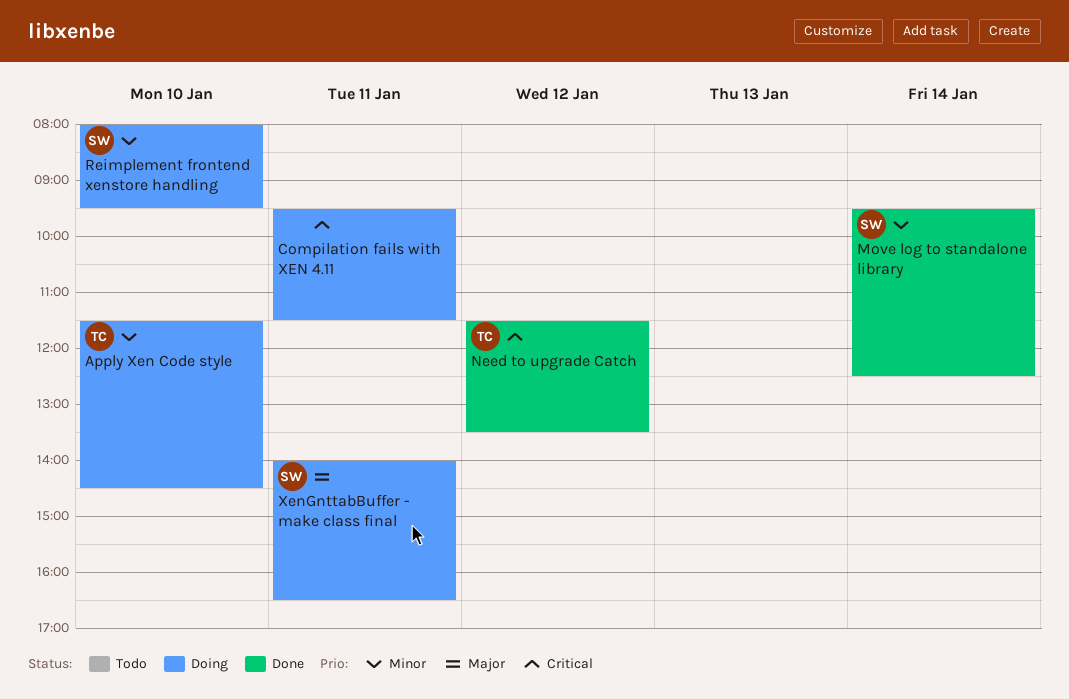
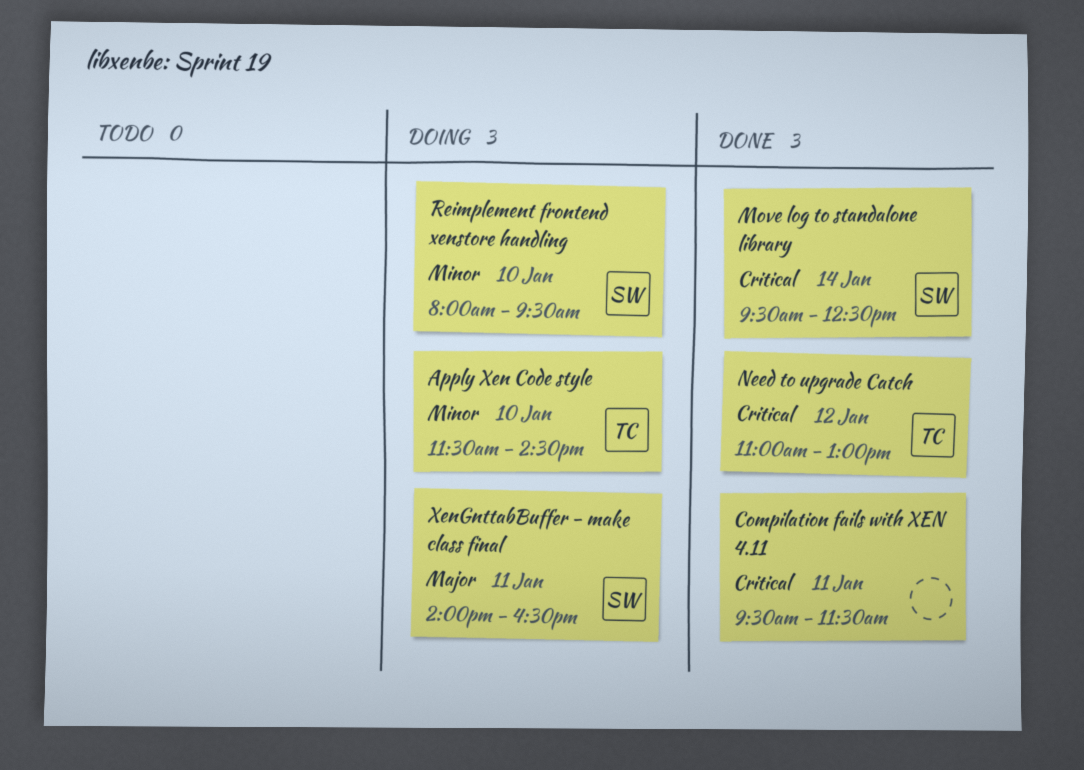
Compilation fails with XEN 4.11, status: Doing -> Done
Move log to standalone library, priority: Minor -> Critical
Need to upgrade Catch, begins: 11:30 -> 11:00
Need to upgrade Catch, ends: 13:30 -> 13:00

